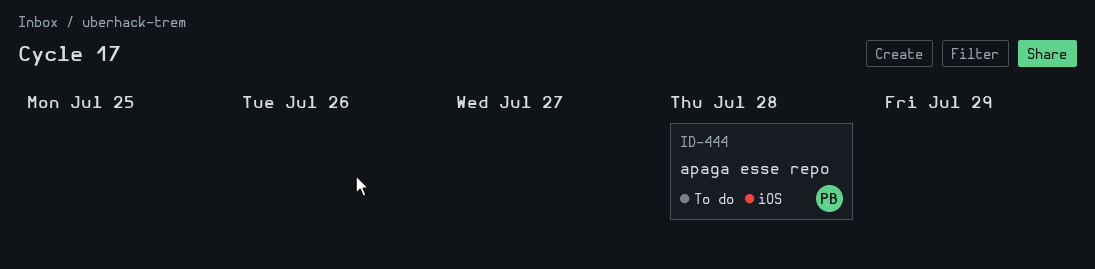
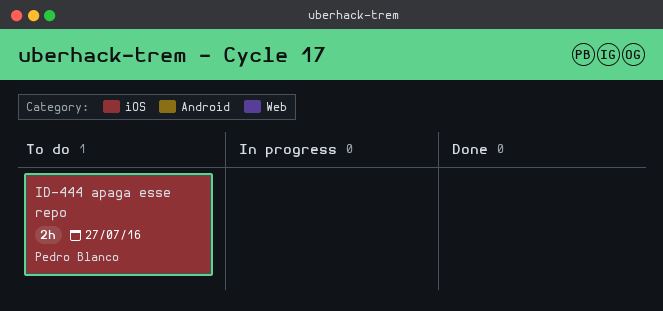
ID-444, due: Jul 28 -> Jul 27

